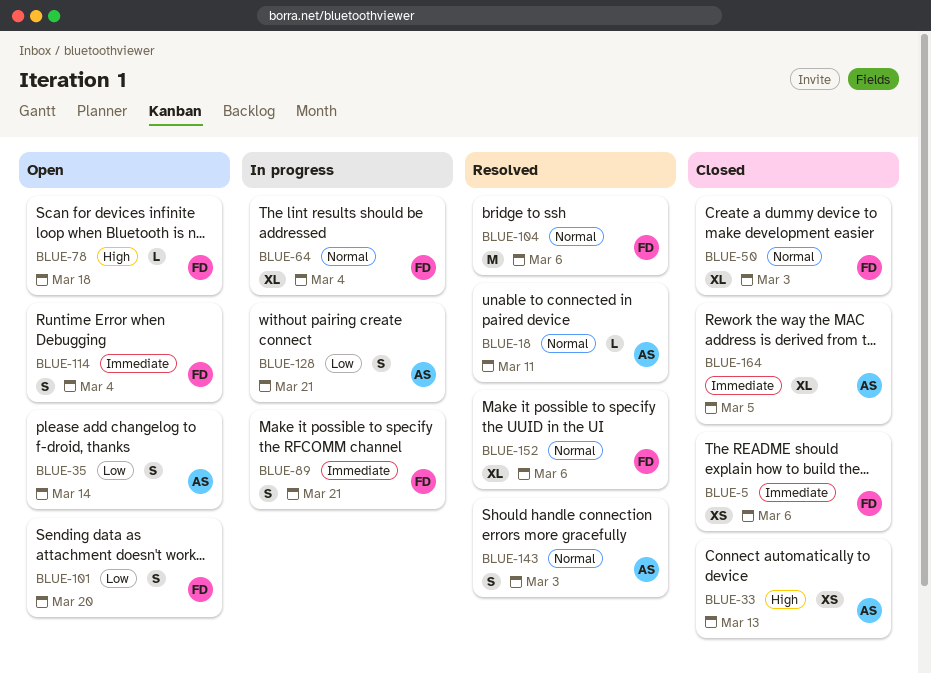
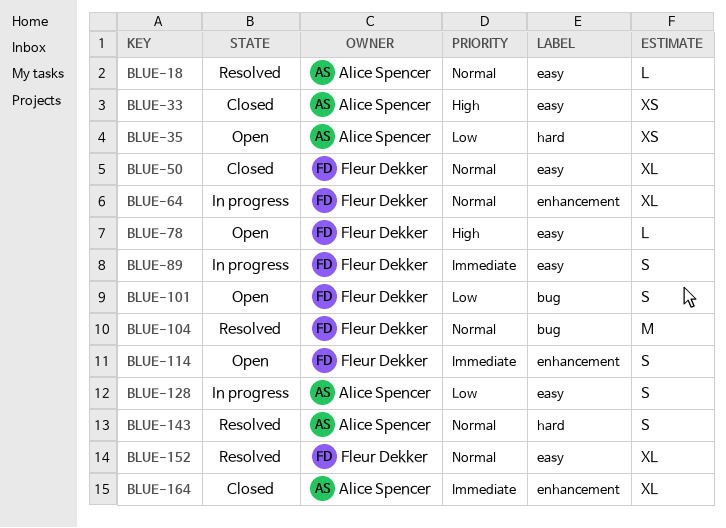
BLUE-5: present -> none
BLUE-35, estimate: S -> XS

